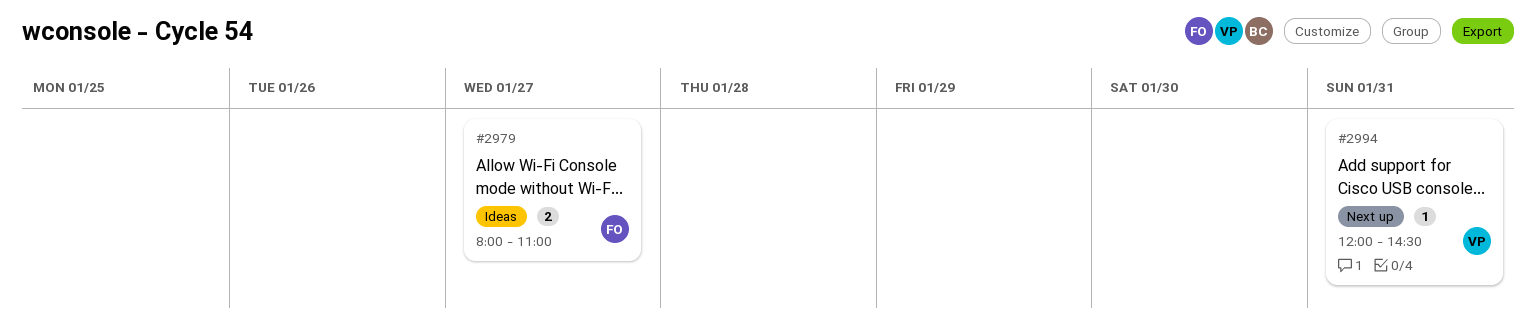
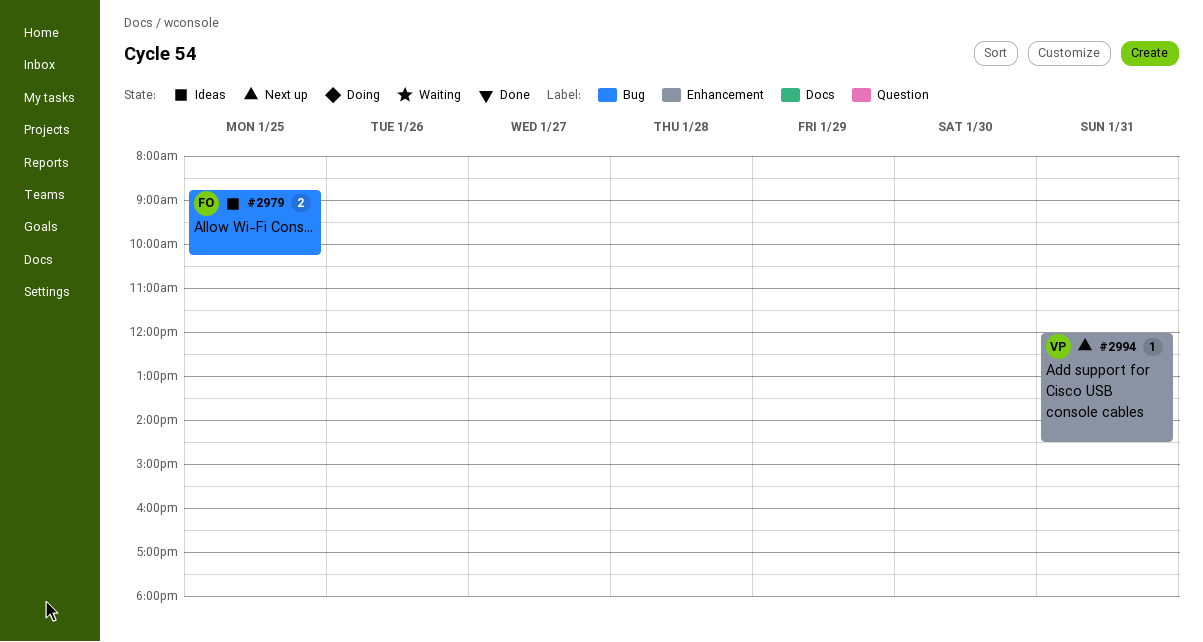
#2979, day: Jan 27 -> Jan 25
#2979, begins: 08:00 -> 08:45
#2979, ends: 11:00 -> 10:15

